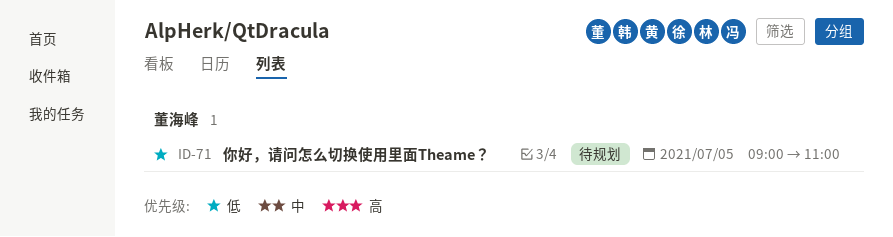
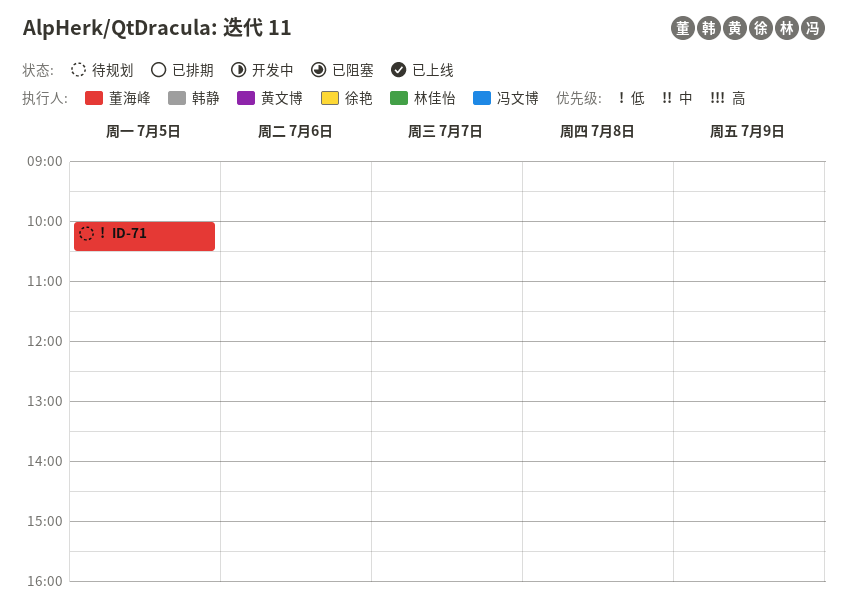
ID-71, begins: 09:00 -> 10:00
ID-71, ends: 11:00 -> 10:30

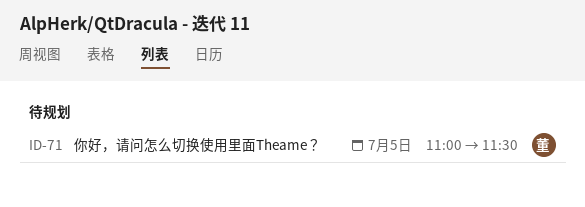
ID-71, begins: 10:00 -> 11:00
ID-71, ends: 10:30 -> 11:30

